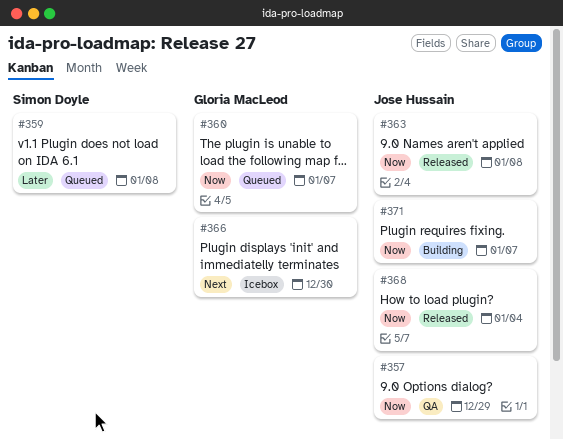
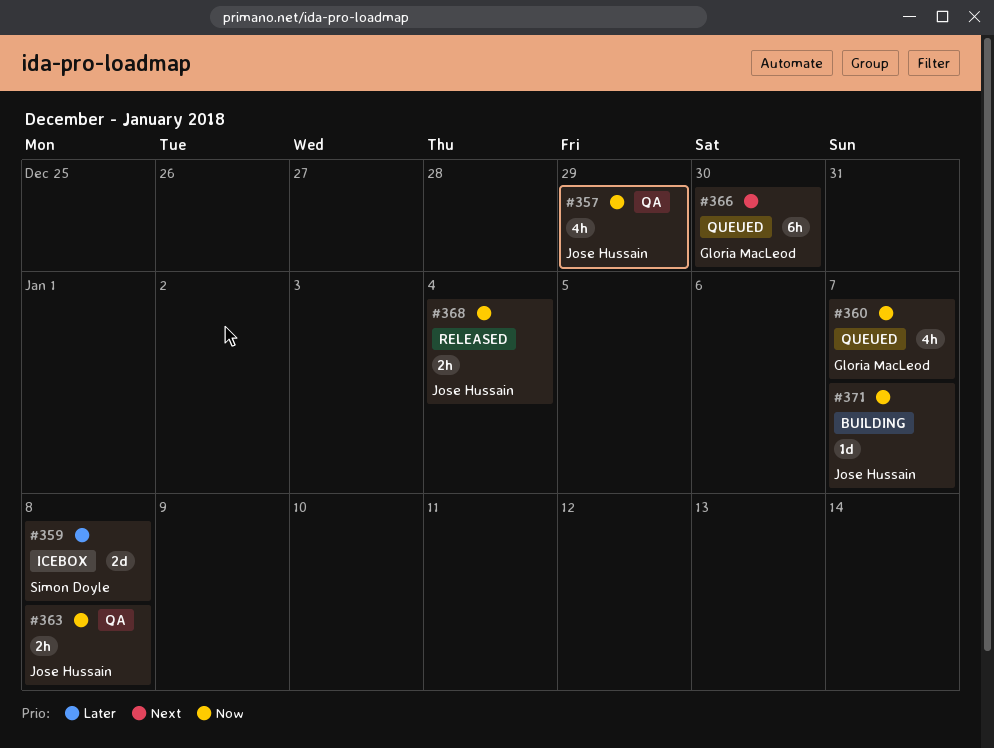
#359, status: Queued -> Icebox
#363, status: Released -> QA
#366, status: Icebox -> Queued

